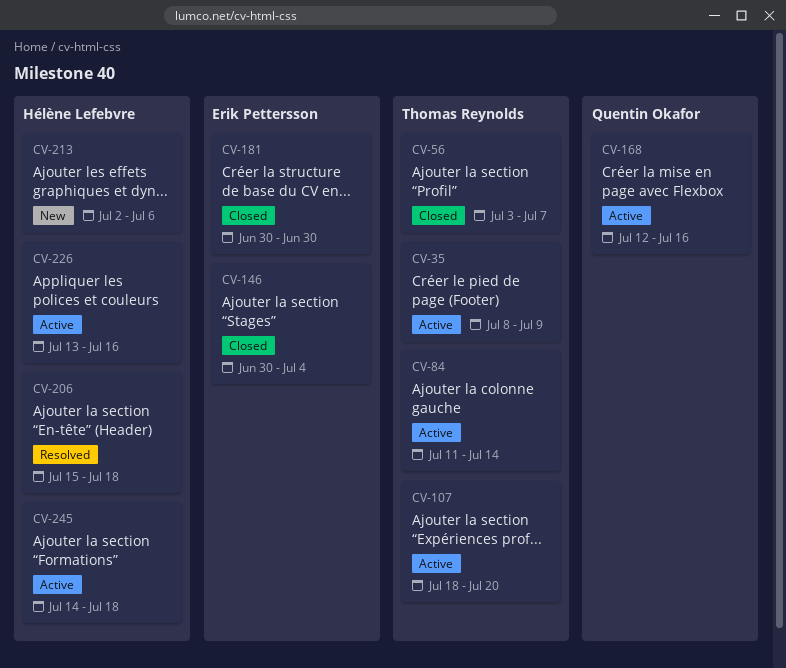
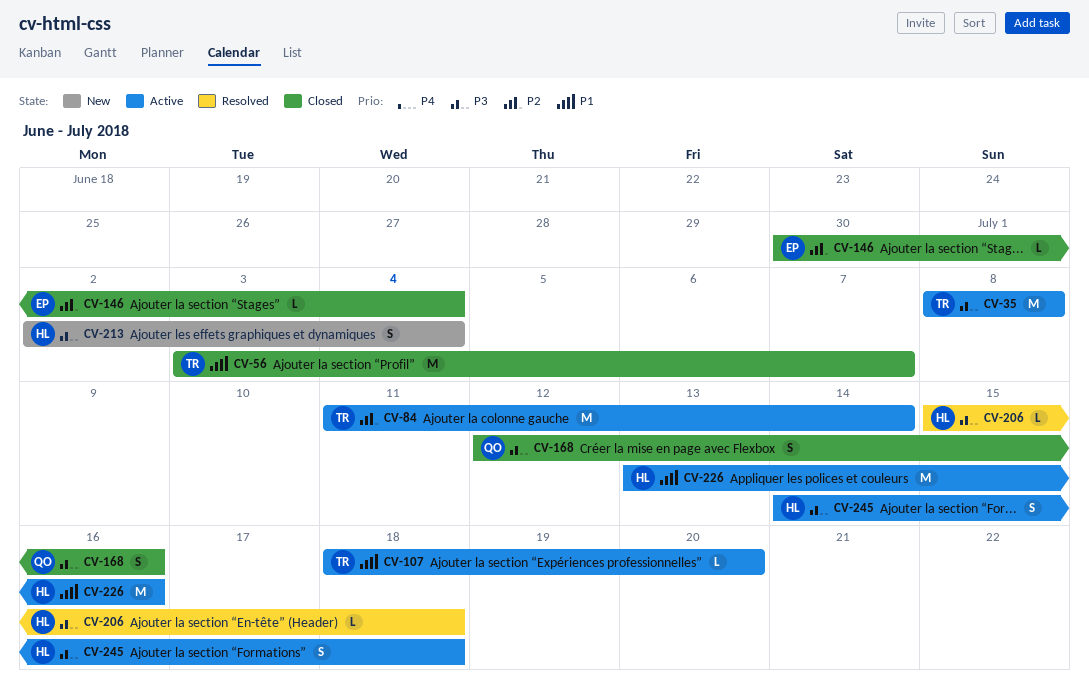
CV-35, due: Jul 9 -> Jul 8
CV-168, status: Active -> Closed
CV-181: present -> none
CV-213, due: Jul 6 -> Jul 4

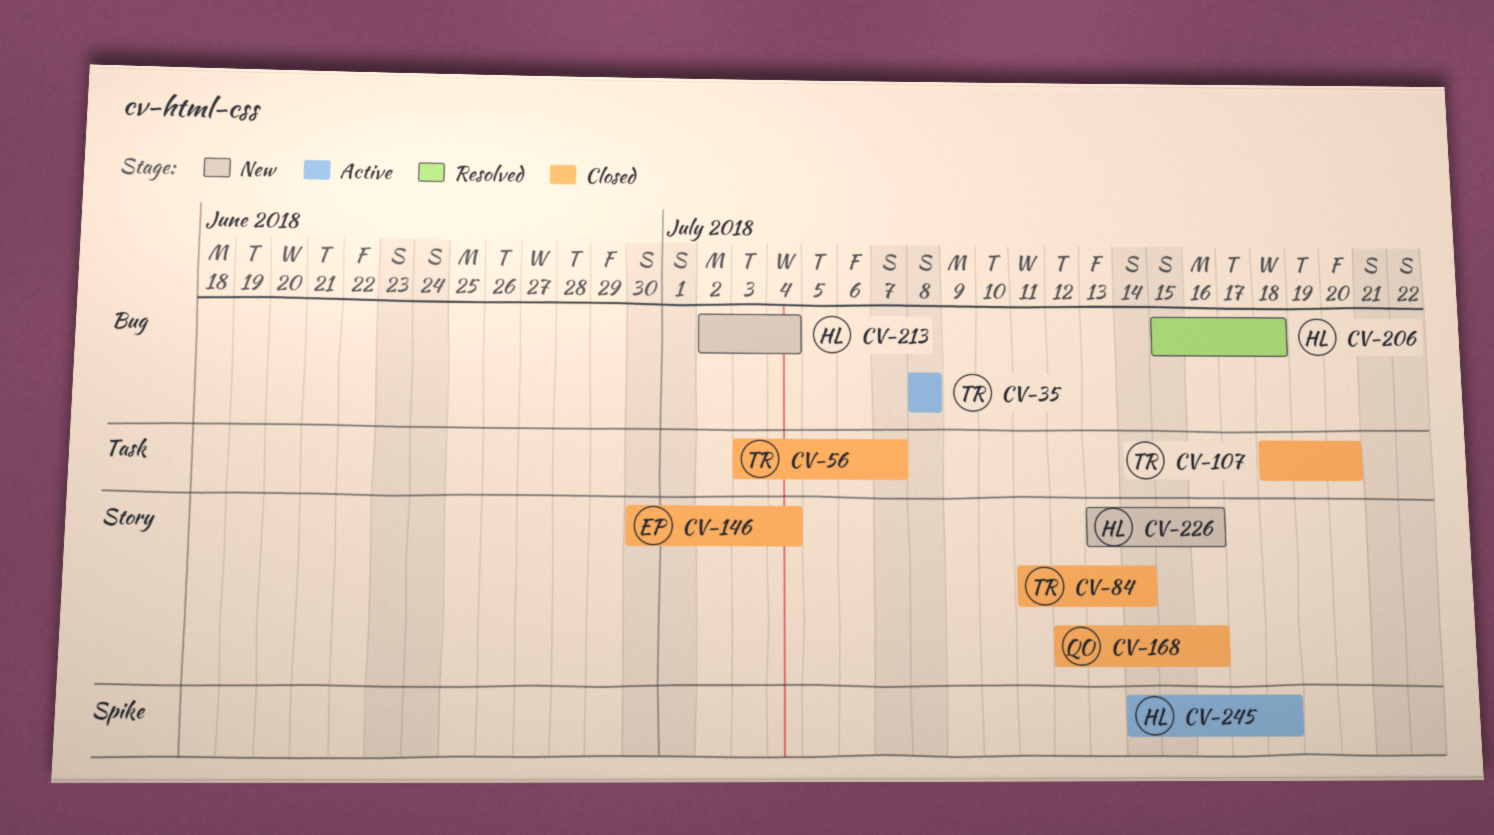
CV-84, status: Active -> Closed
CV-107, status: Active -> Closed
CV-226, status: Active -> New

